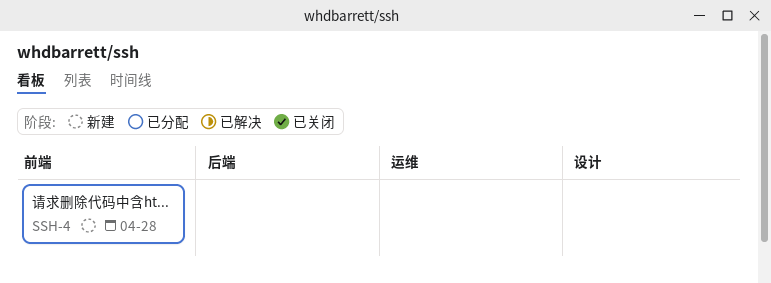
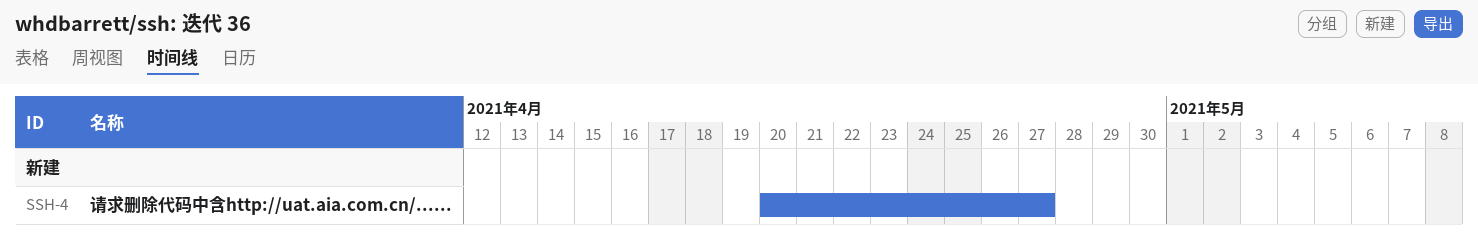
SSH-4, due: Apr 28 -> Apr 27

